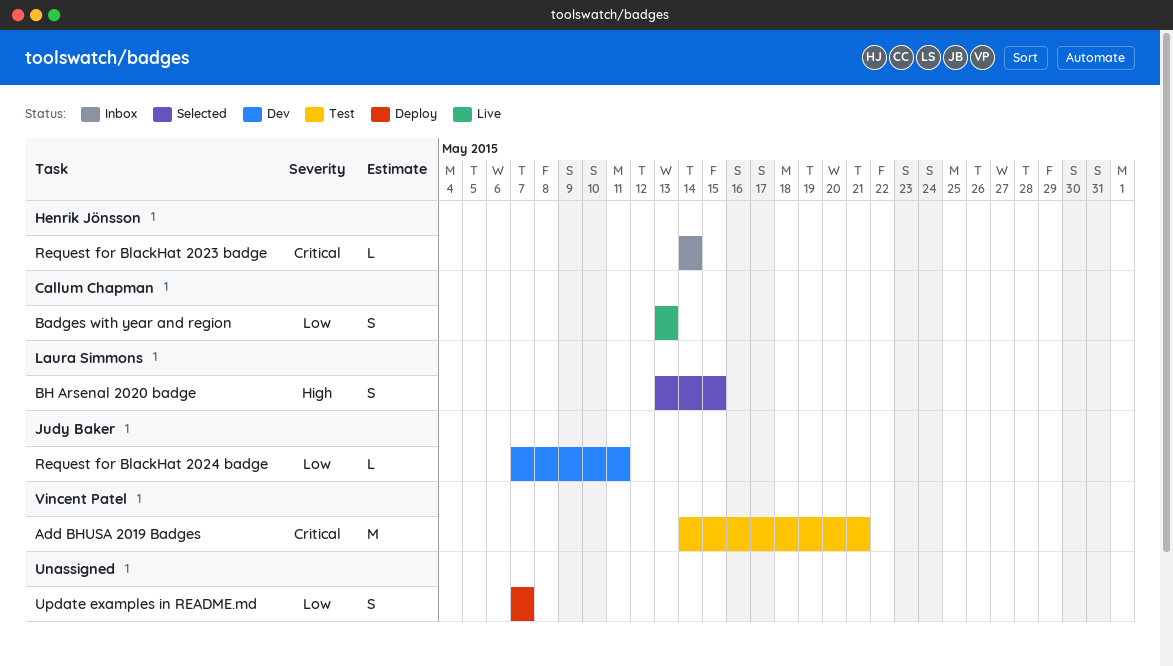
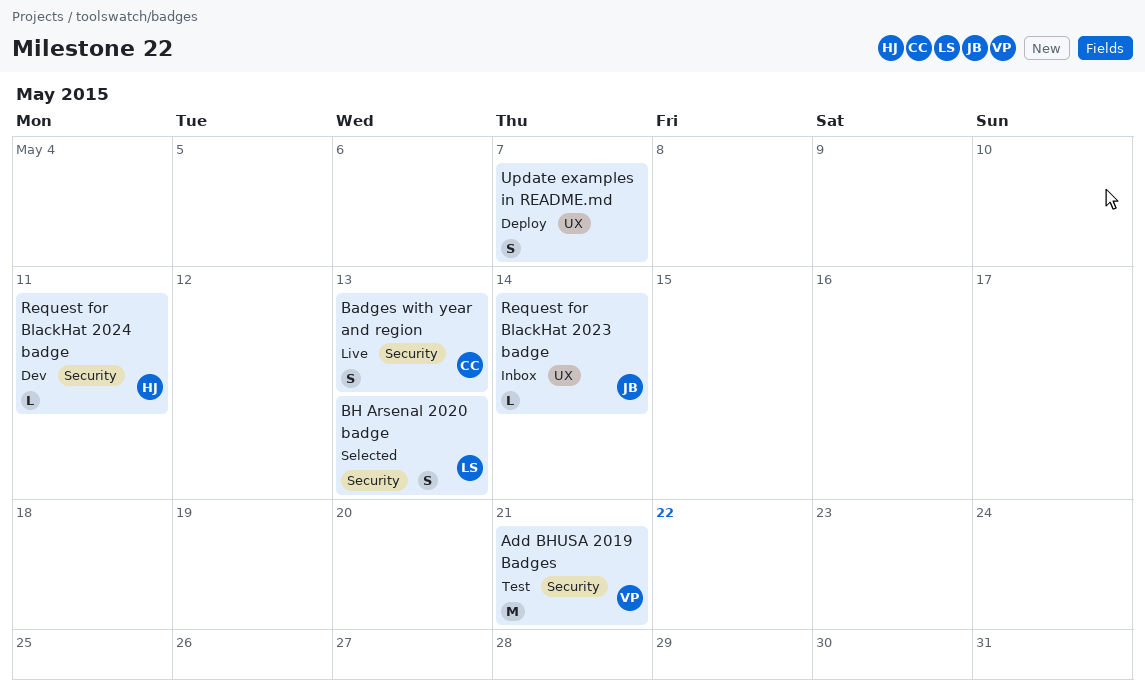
BH Arsenal 2020 badge, due: May 15 -> May 13
Request for BlackHat 2023 badge, owner: Henrik Jönsson -> Judy Baker
Request for BlackHat 2024 badge, owner: Judy Baker -> Henrik Jönsson

